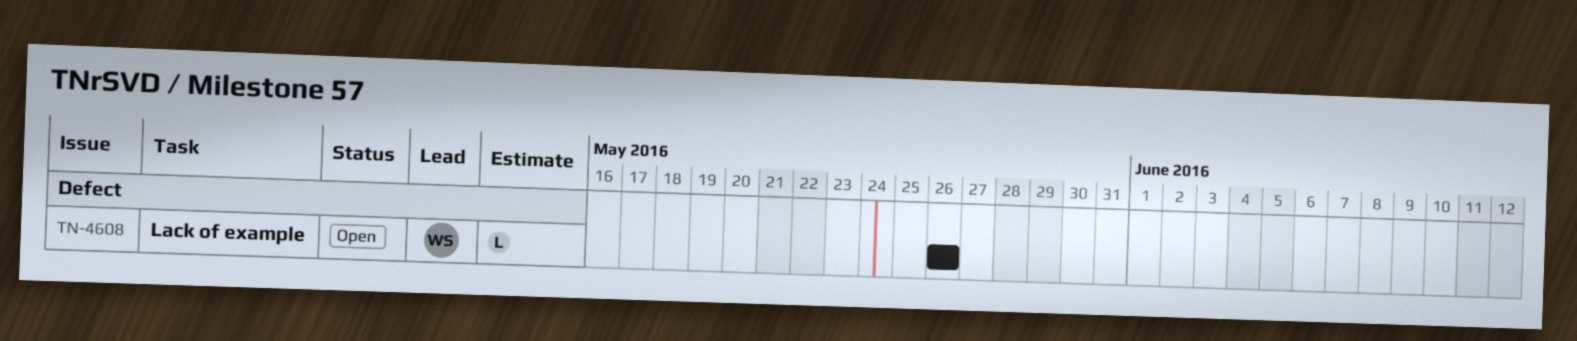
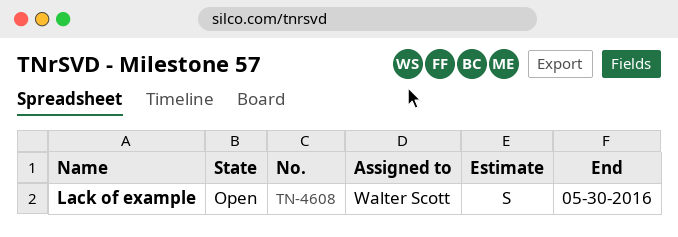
TN-4608, estimate: L -> S
TN-4608, due: May 26 -> May 30

